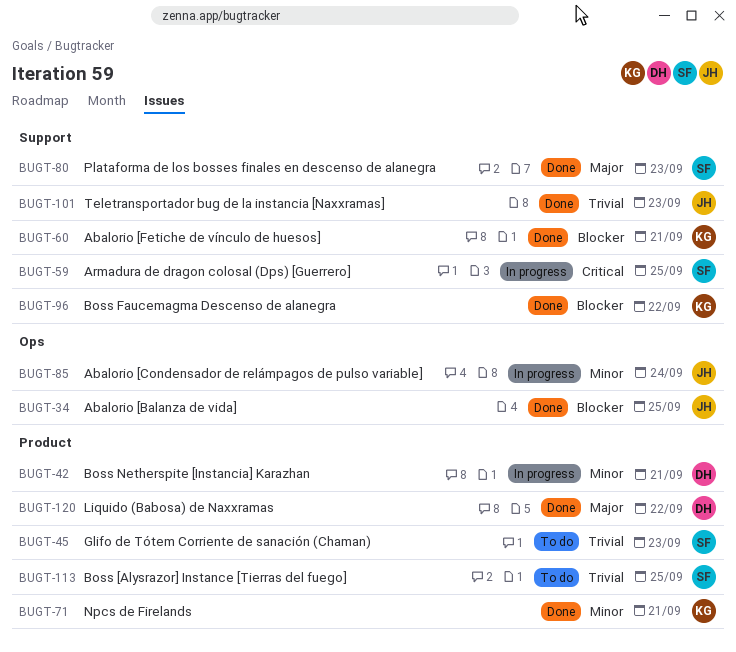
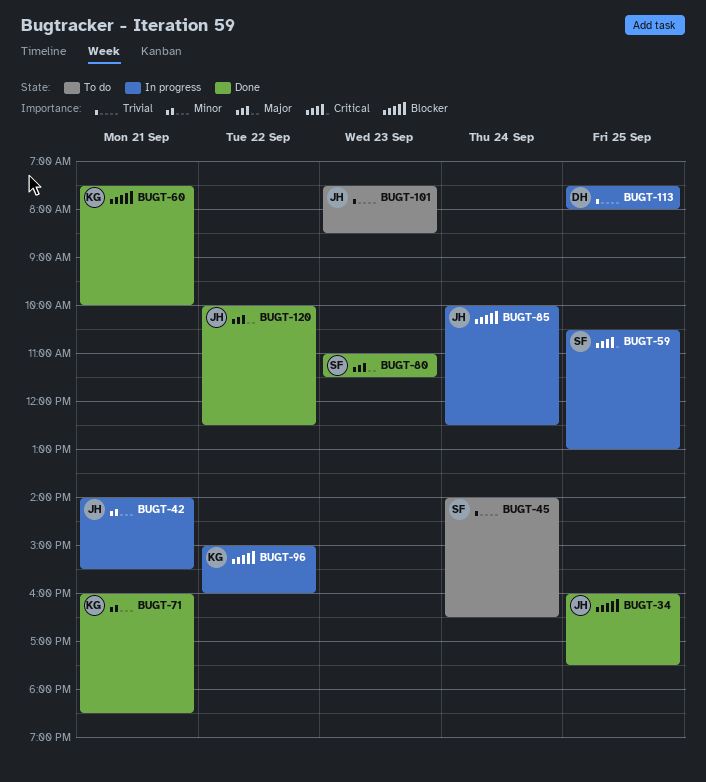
BUGT-42, owner: DH -> JH
BUGT-45, day: Sep 23 -> Sep 24
BUGT-85, priority: Minor -> Blocker
BUGT-96, status: Done -> In progress
BUGT-101, status: Done -> To do
BUGT-113, status: To do -> In progress
BUGT-113, owner: SF -> DH
BUGT-120, owner: DH -> JH

